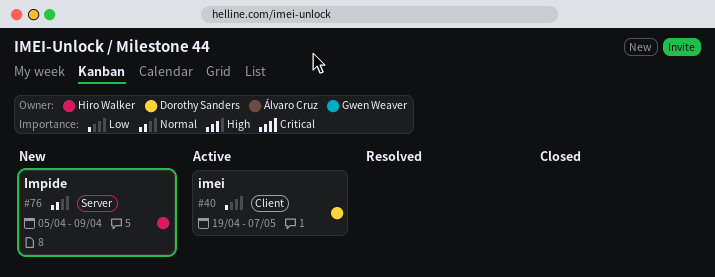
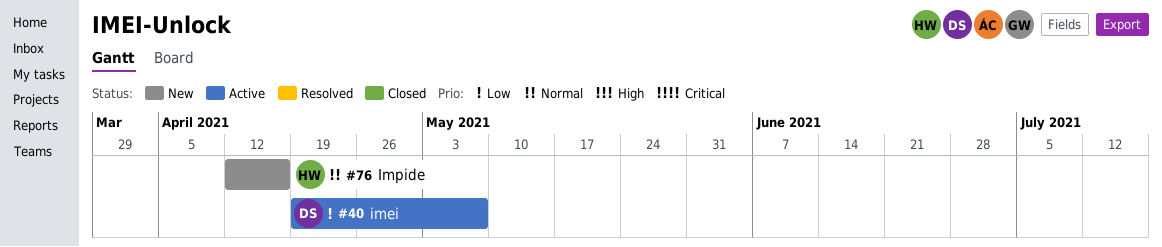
#76, start: Apr 5 -> Apr 12
#76, due: Apr 9 -> Apr 16

